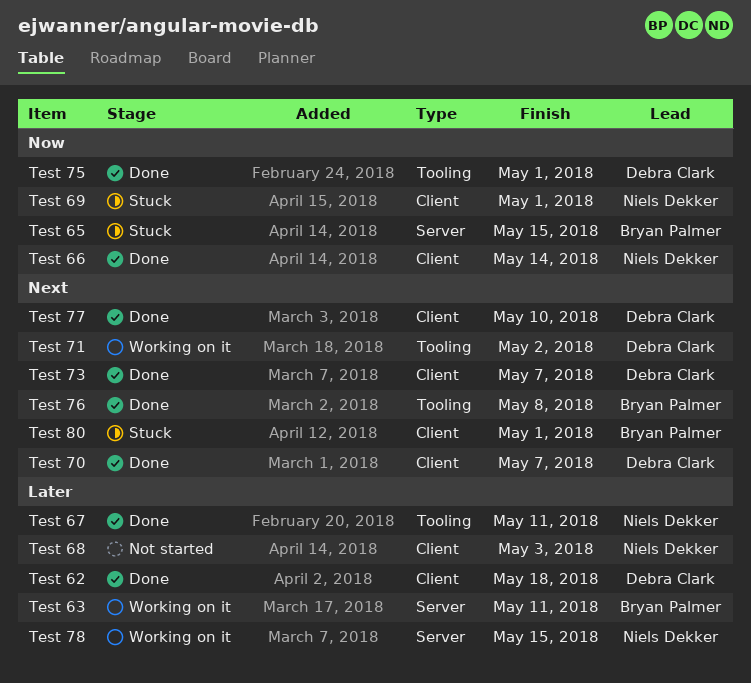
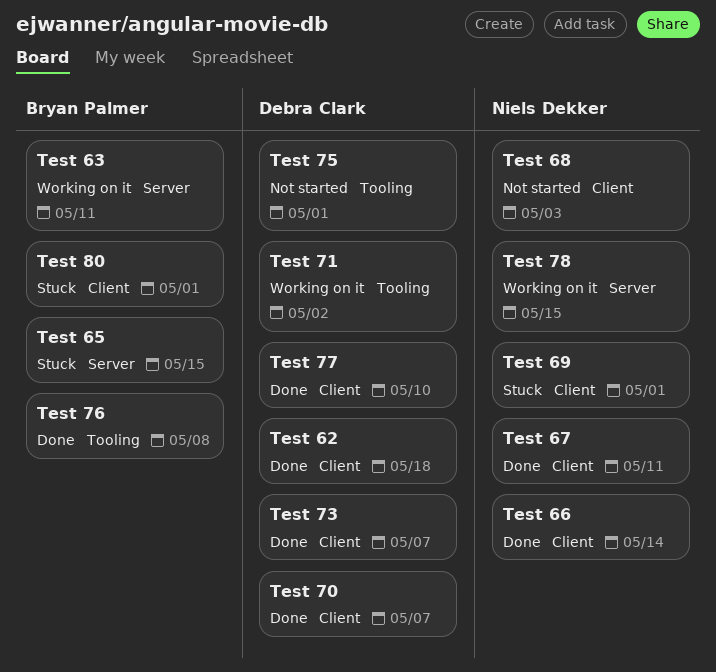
Test 67, label: Tooling -> Client
Test 75, status: Done -> Not started

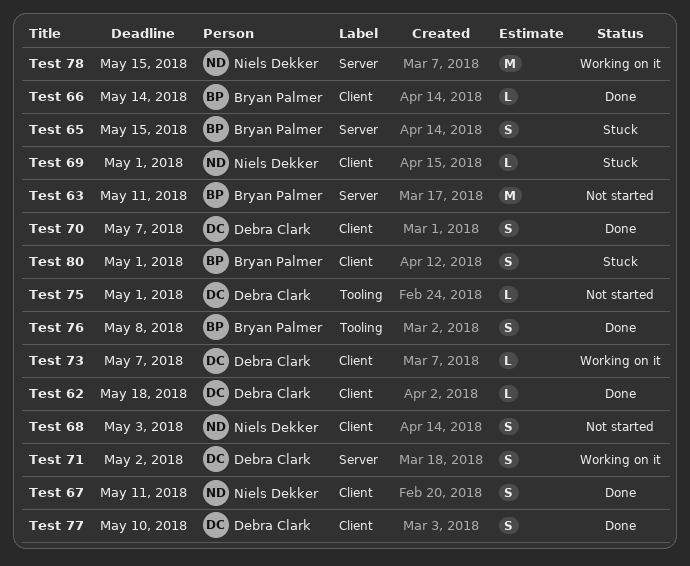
Test 63, status: Working on it -> Not started
Test 66, owner: Niels Dekker -> Bryan Palmer
Test 71, label: Tooling -> Server
Test 73, status: Done -> Working on it

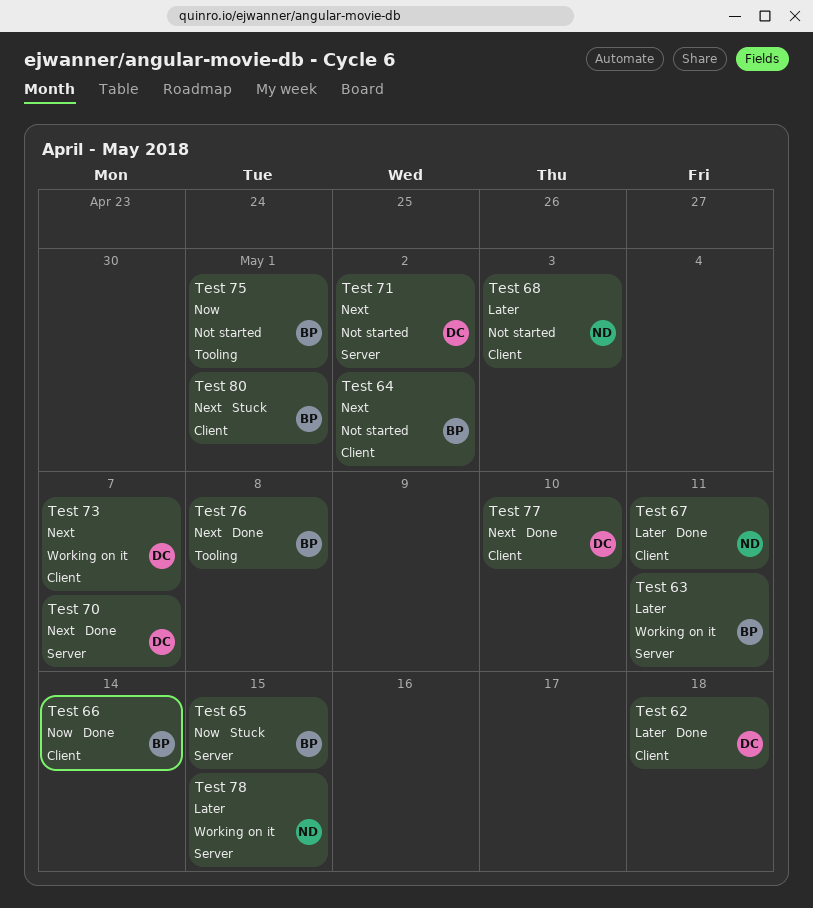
Test 63, status: Not started -> Working on it
Test 64: none -> present
Test 69: present -> none
Test 70, label: Client -> Server
Test 71, status: Working on it -> Not started
Test 75, owner: Debra Clark -> Bryan Palmer

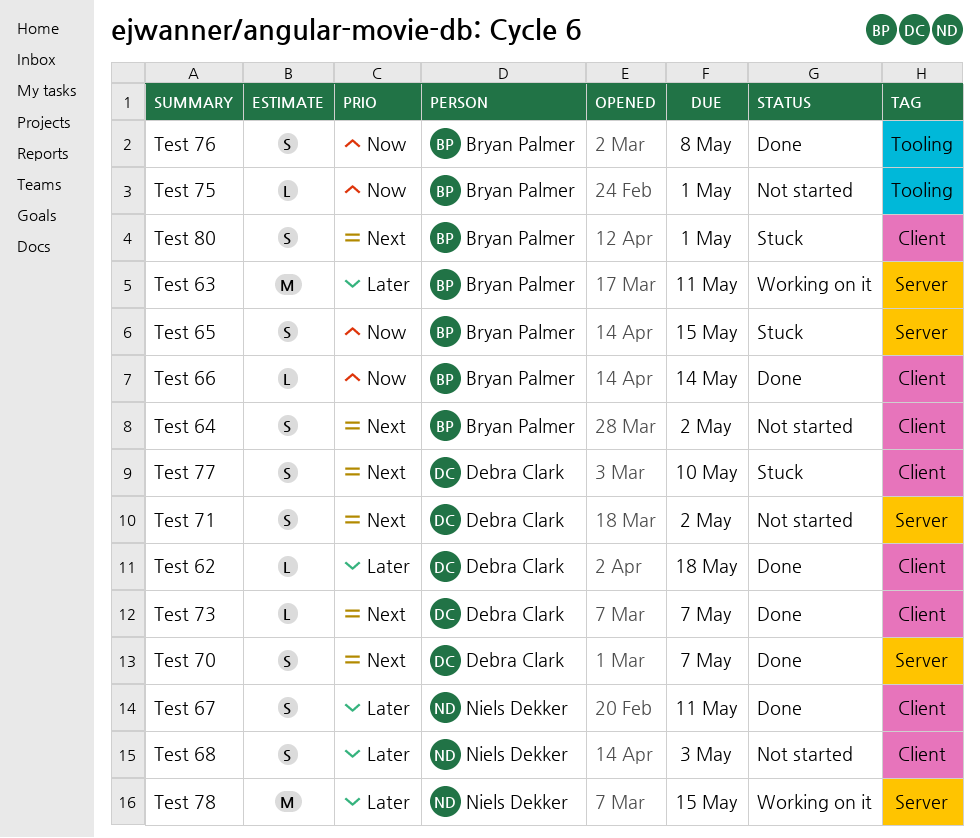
Test 73, status: Working on it -> Done
Test 76, priority: Next -> Now
Test 77, status: Done -> Stuck

